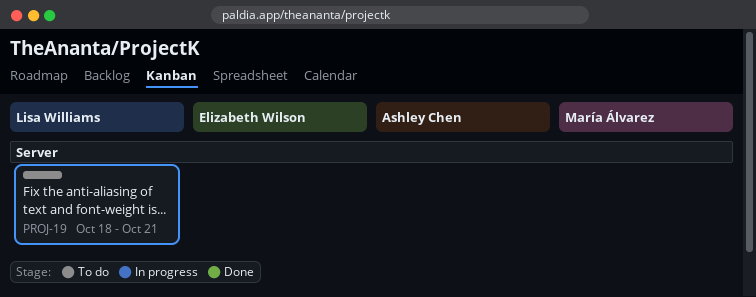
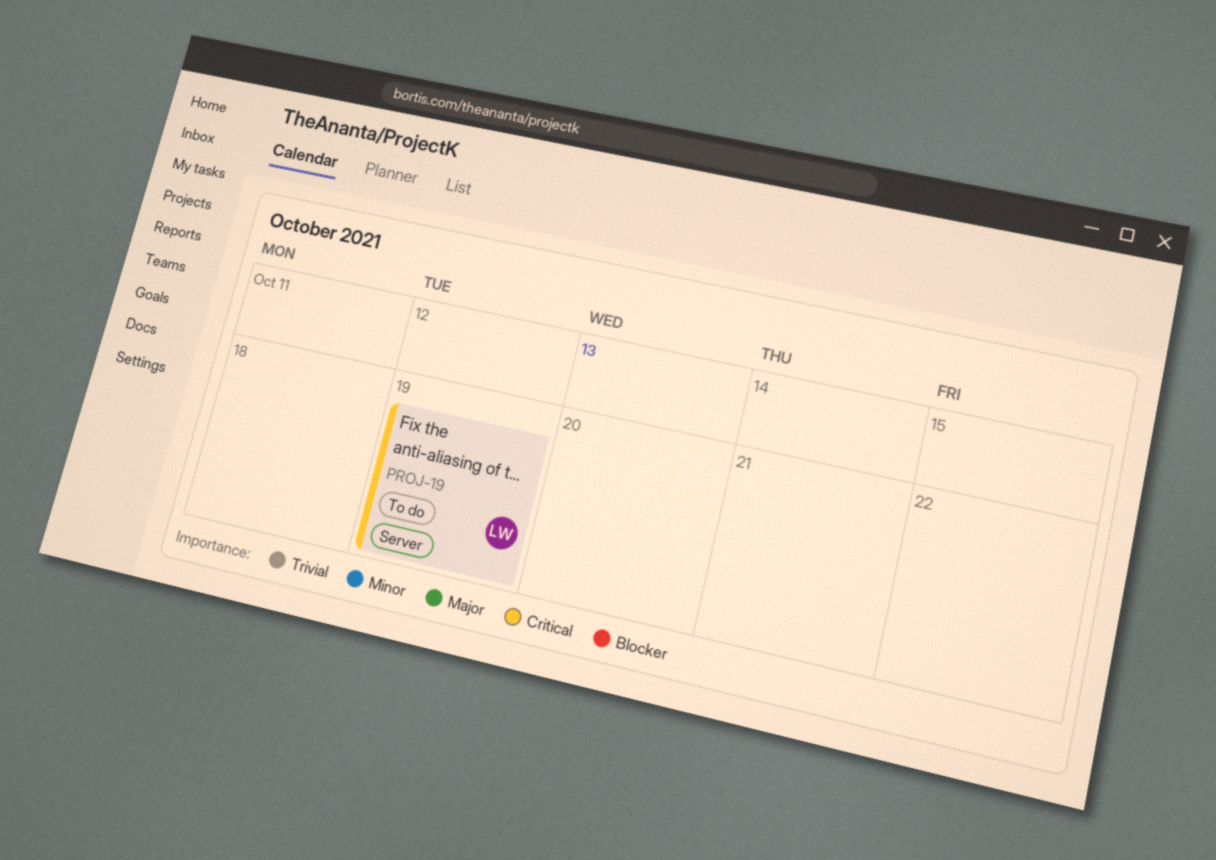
PROJ-19, due: Oct 21 -> Oct 19

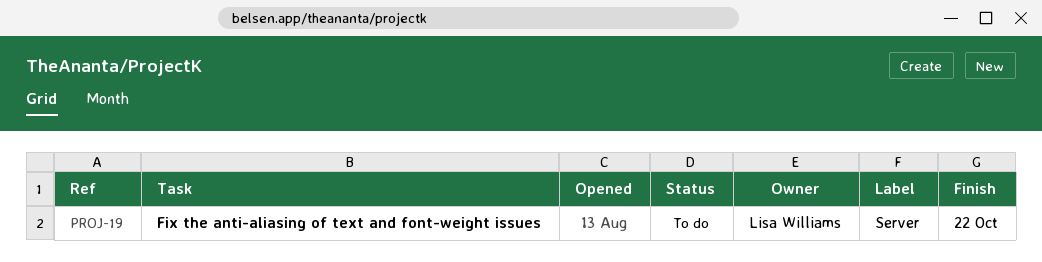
PROJ-19, due: Oct 19 -> Oct 22

